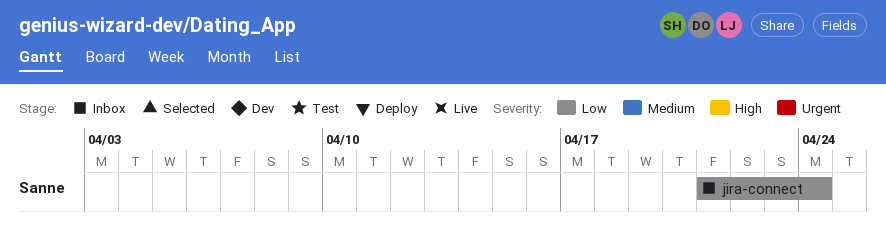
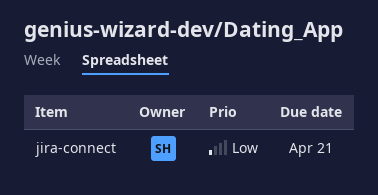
jira-connect, due: Apr 24 -> Apr 21

